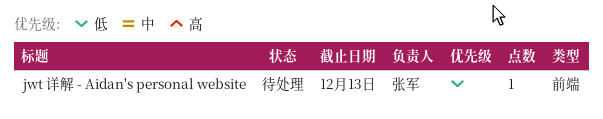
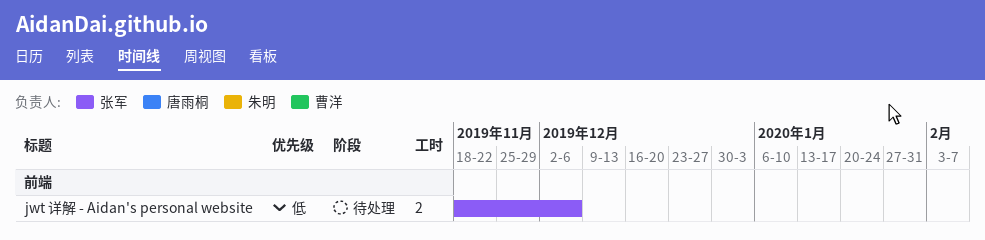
jwt 详解 - Aidan's personal website, estimate: 1 -> 2
jwt 详解 - Aidan's personal website, due: Dec 13 -> Dec 6

